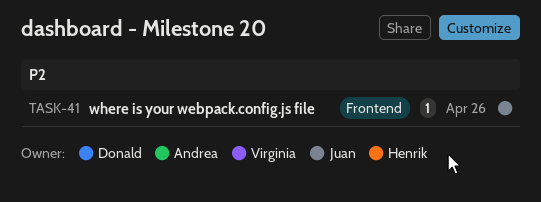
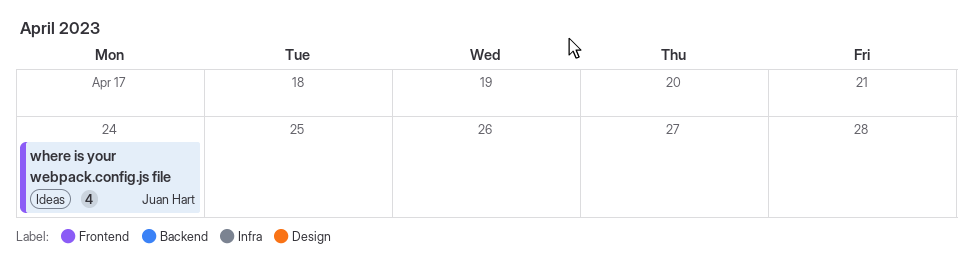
where is your webpack.config.js file, estimate: 1 -> 4
where is your webpack.config.js file, due: Apr 26 -> Apr 24

